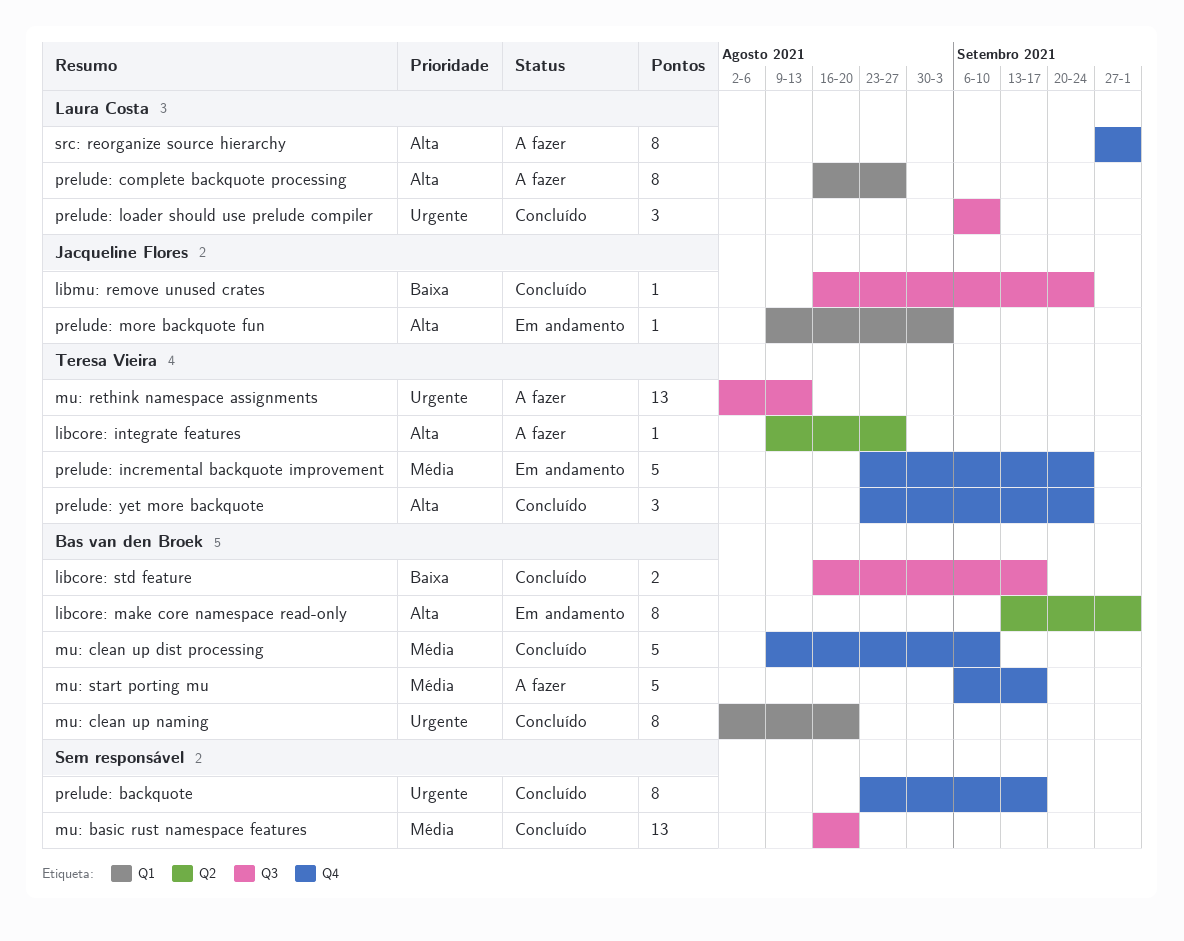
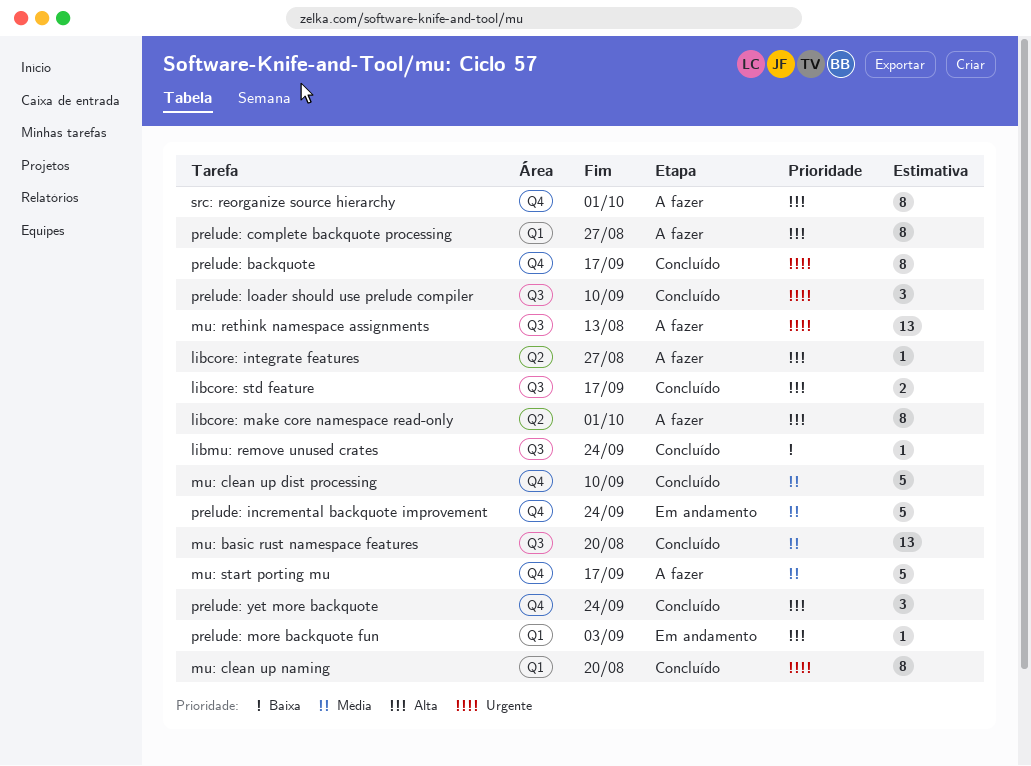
libcore: make core namespace read-only, status: Em andamento -> A fazer
libcore: std feature, priority: Baixa -> Alta

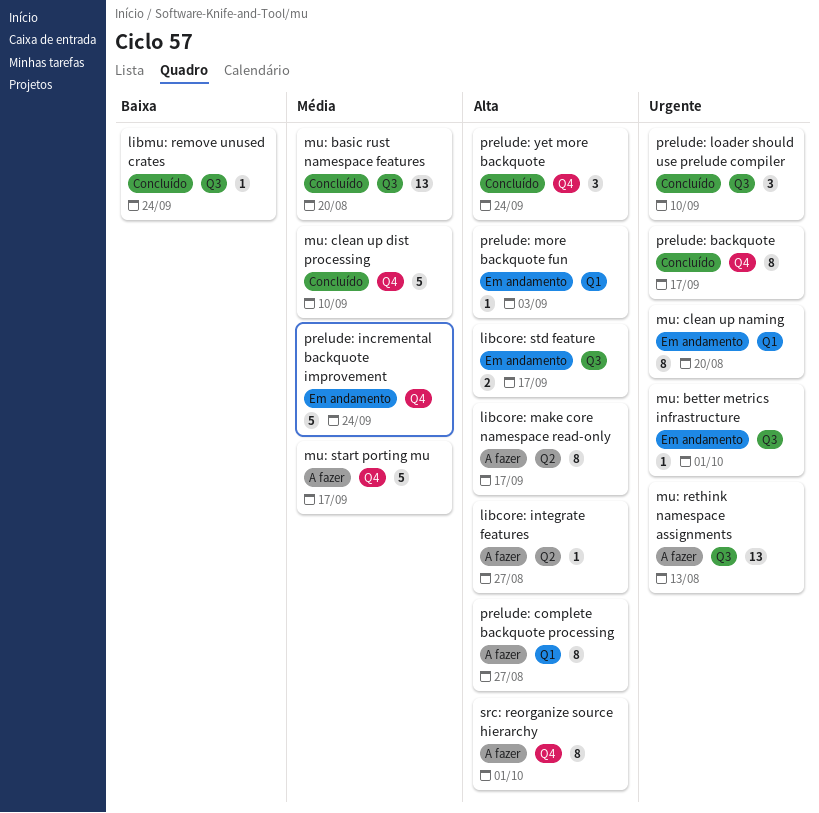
libcore: make core namespace read-only, due: Oct 1 -> Sep 17
libcore: std feature, status: Concluído -> Em andamento
mu: better metrics infrastructure: none -> present
mu: clean up naming, status: Concluído -> Em andamento

